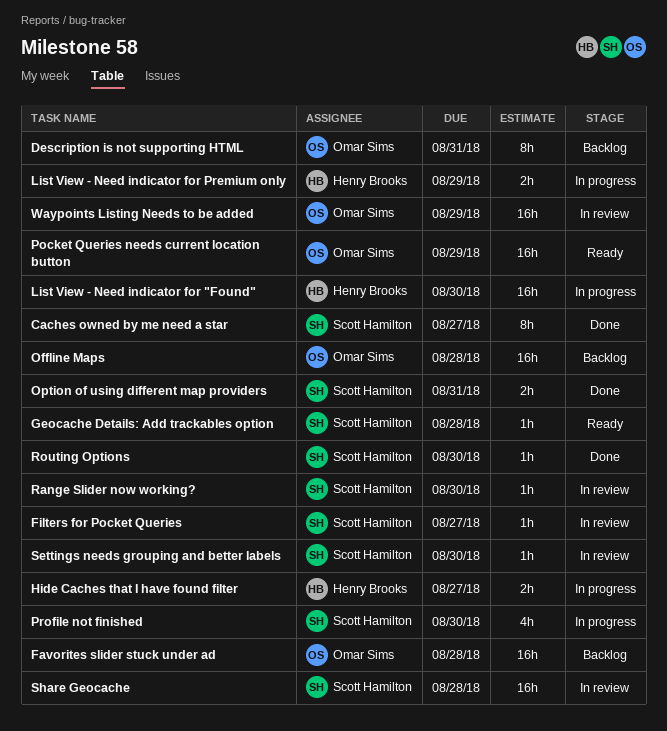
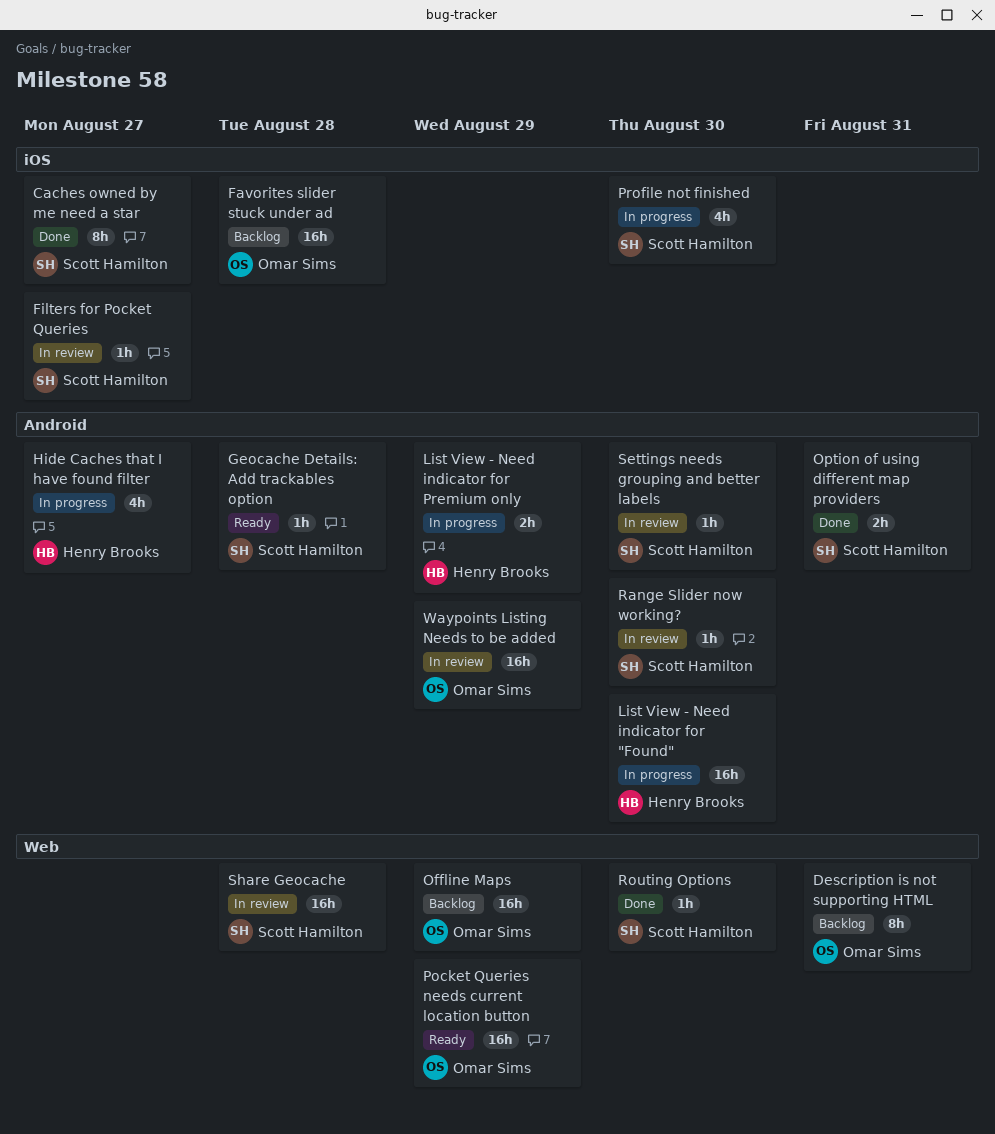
Hide Caches that I have found filter, estimate: 2h -> 4h
Offline Maps, due: Aug 28 -> Aug 29

